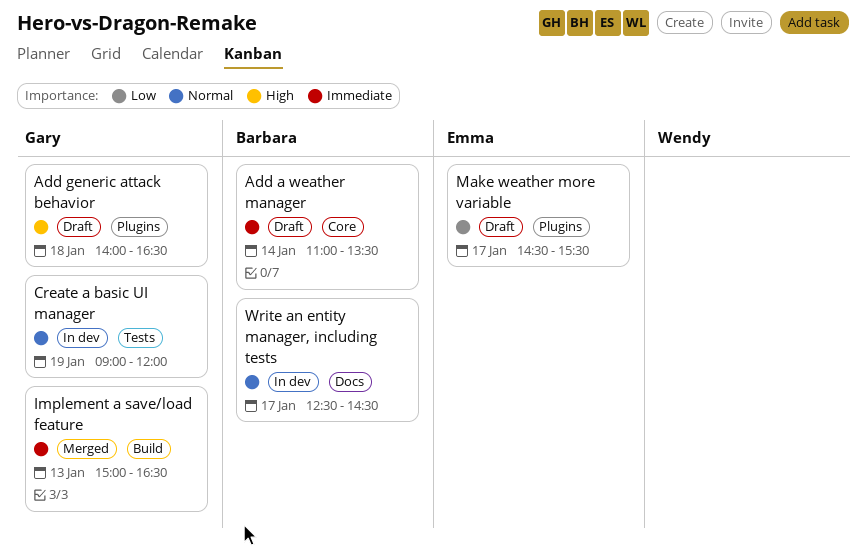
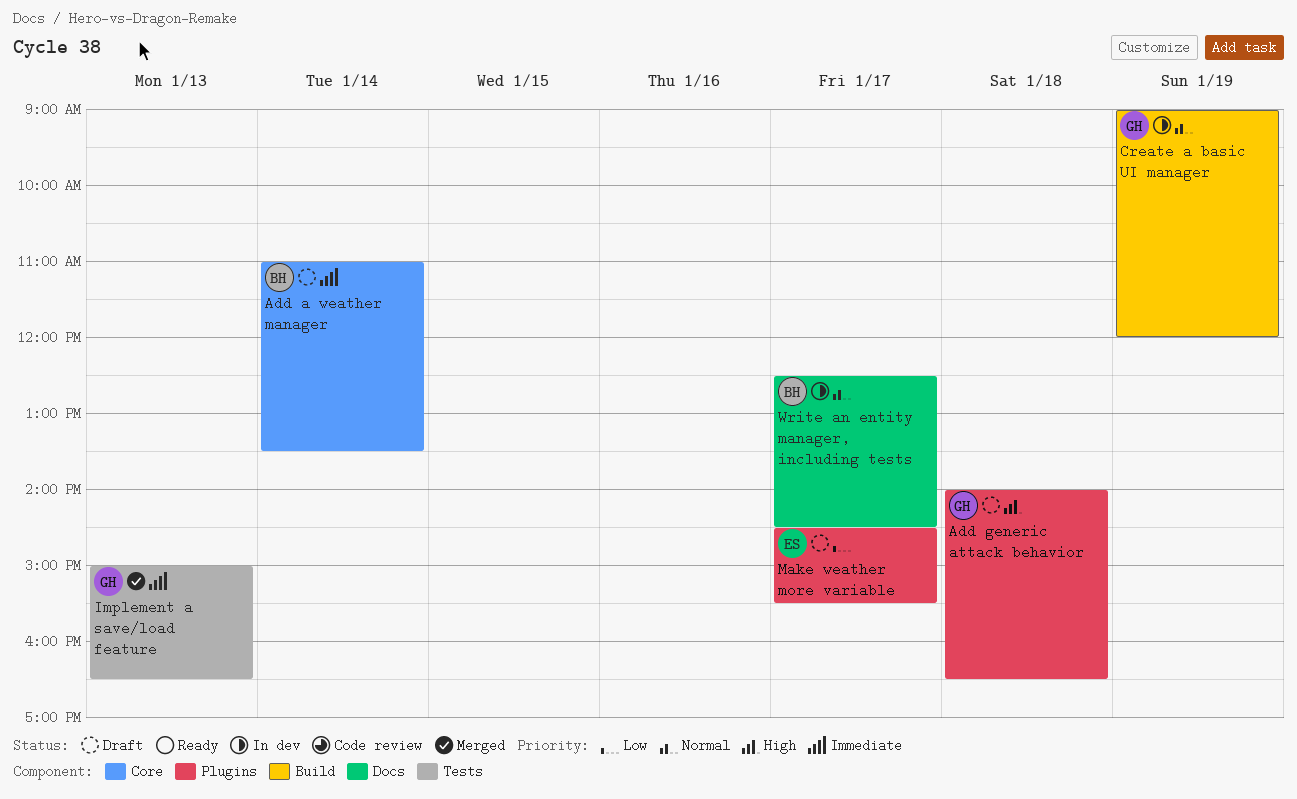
Create a basic UI manager, label: Tests -> Build
Implement a save/load feature, label: Build -> Tests

